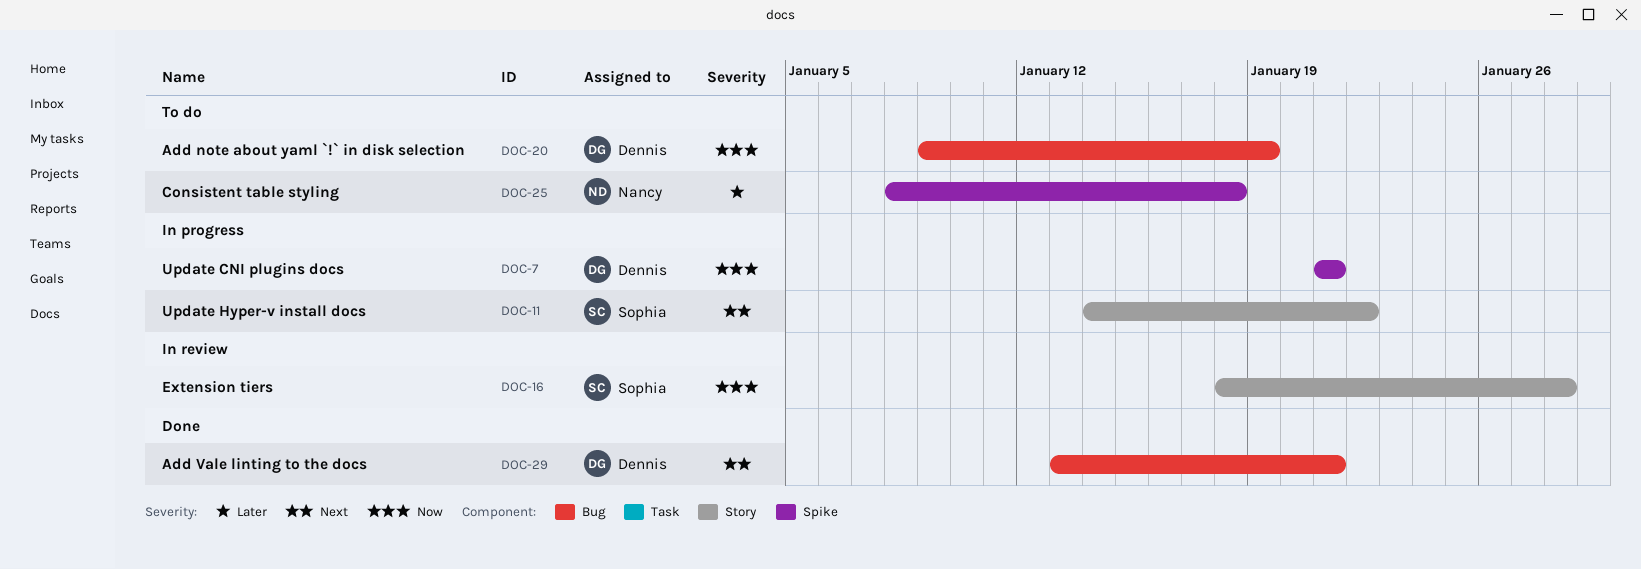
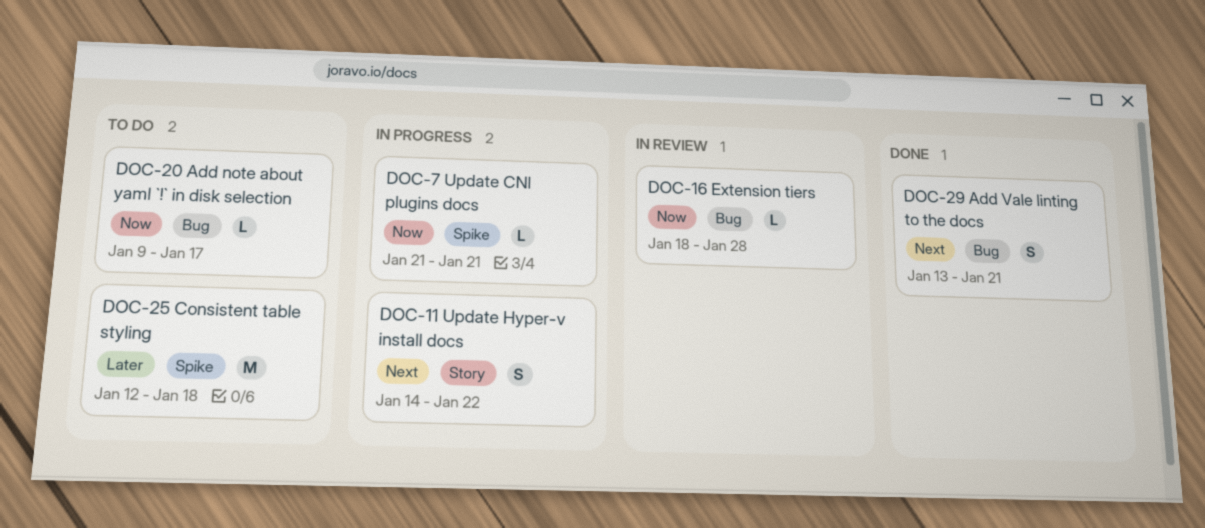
DOC-16, label: Story -> Bug
DOC-20, due: Jan 19 -> Jan 17
DOC-25, start: Jan 8 -> Jan 12

